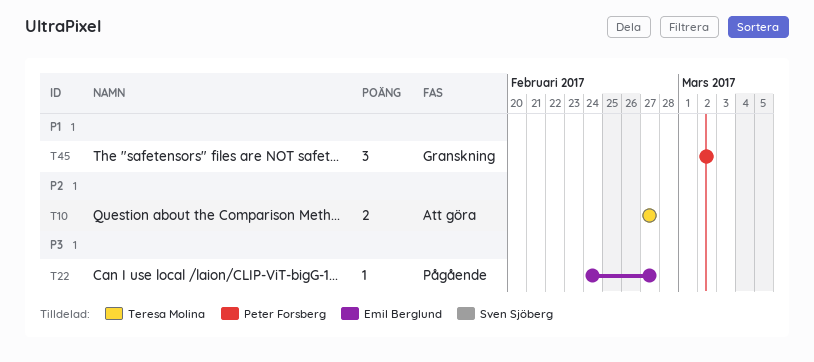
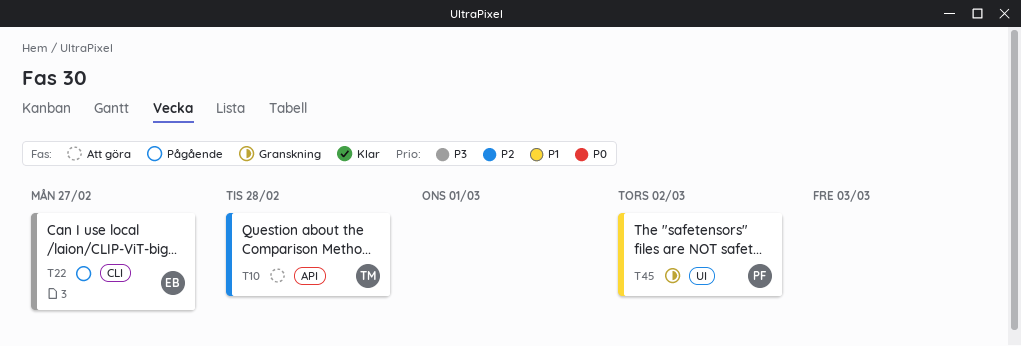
T10, due: Feb 27 -> Feb 28

